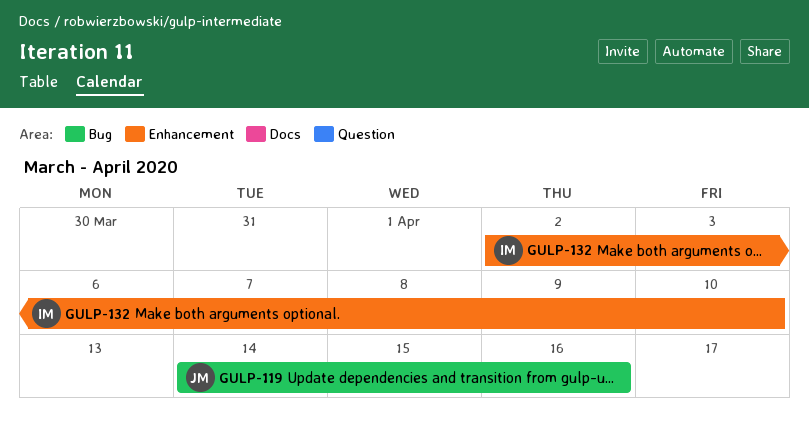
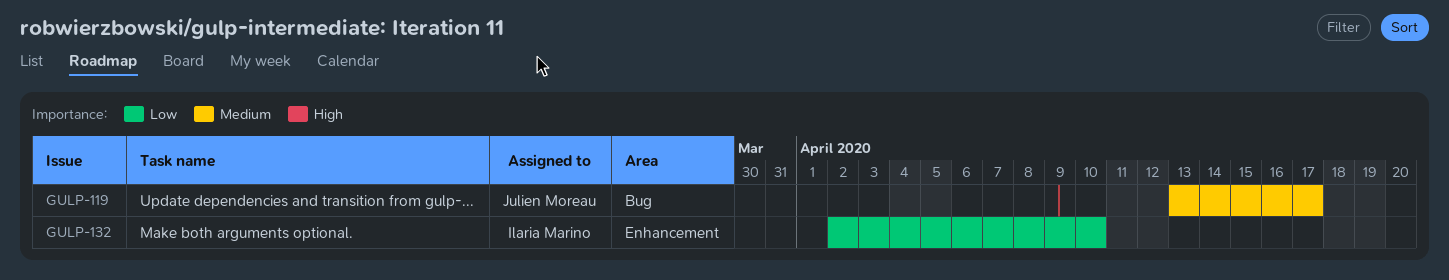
GULP-119, start: Apr 14 -> Apr 13
GULP-119, due: Apr 16 -> Apr 17

